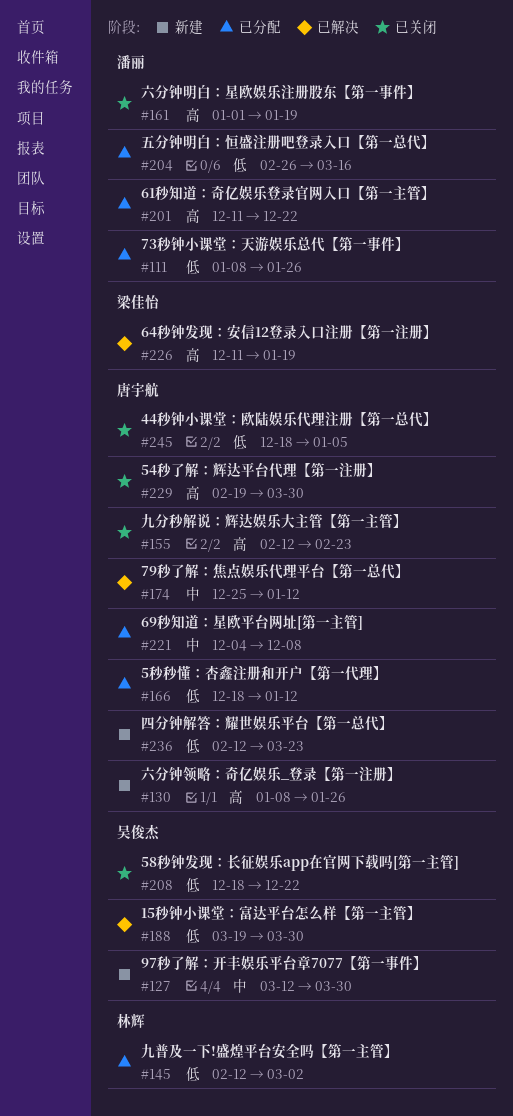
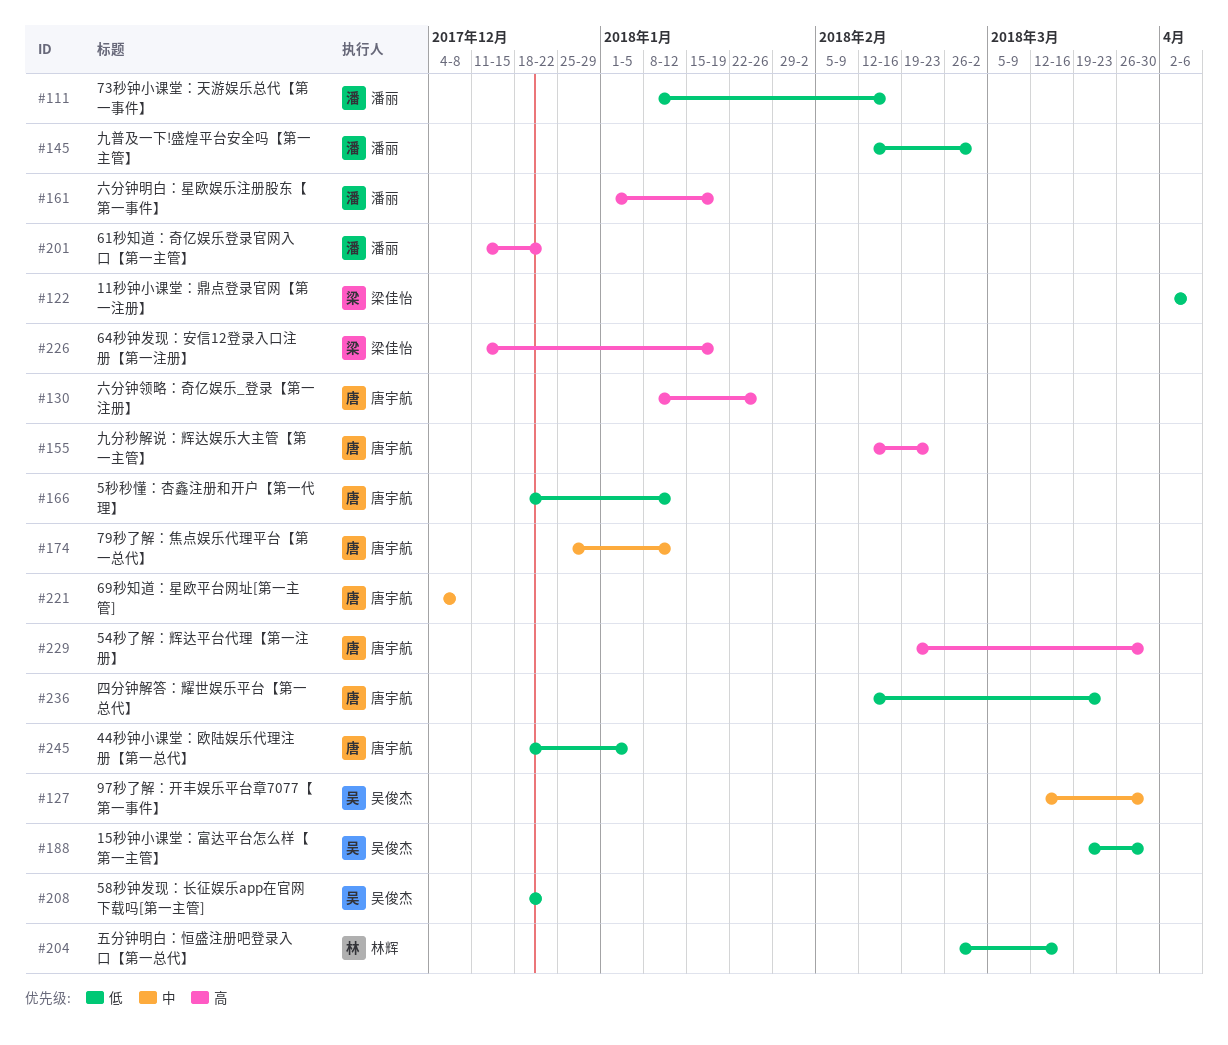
#111, due: Jan 26 -> Feb 16
#122: none -> present
#145, owner: 林辉 -> 潘丽
#204, owner: 潘丽 -> 林辉

